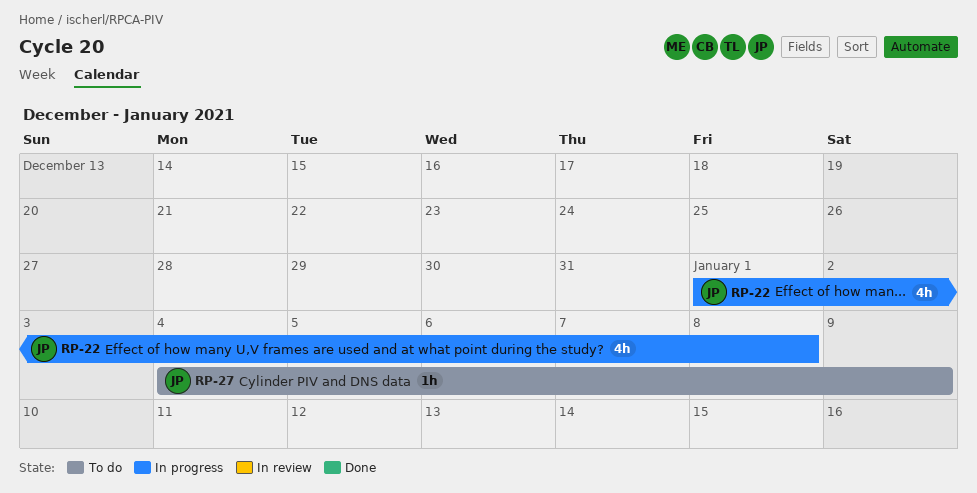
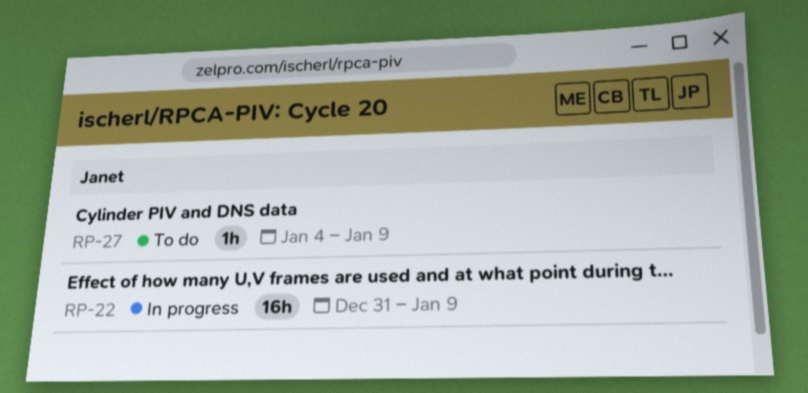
RP-22, estimate: 4h -> 16h
RP-22, start: Jan 1 -> Dec 31
RP-22, due: Jan 8 -> Jan 9

